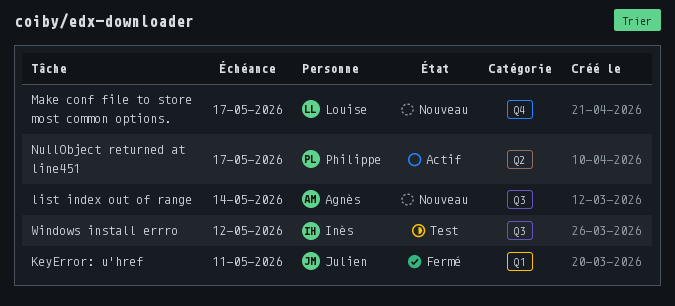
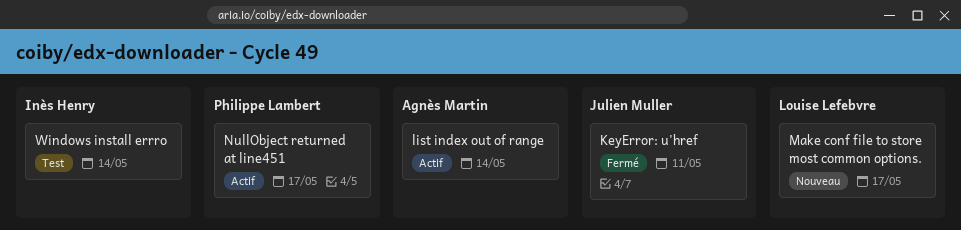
list index out of range, status: Nouveau -> Actif
Windows install errro, due: May 12 -> May 14

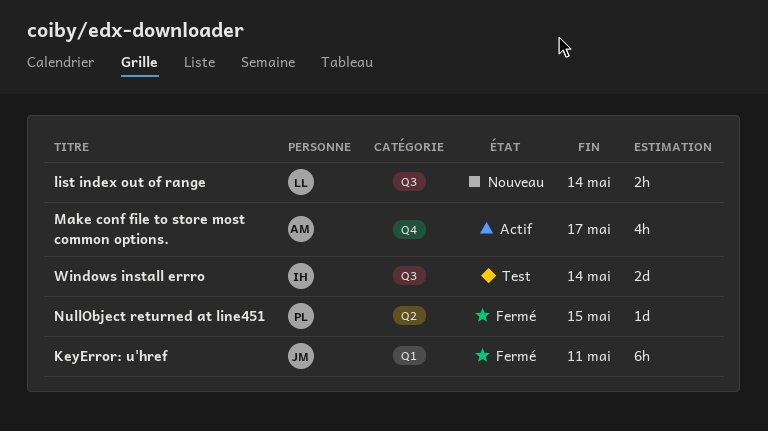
list index out of range, status: Actif -> Nouveau
list index out of range, owner: Agnès Martin -> Louise Lefebvre
Make conf file to store most common options., status: Nouveau -> Actif
Make conf file to store most common options., owner: Louise Lefebvre -> Agnès Martin
NullObject returned at line451, status: Actif -> Fermé
NullObject returned at line451, due: May 17 -> May 15

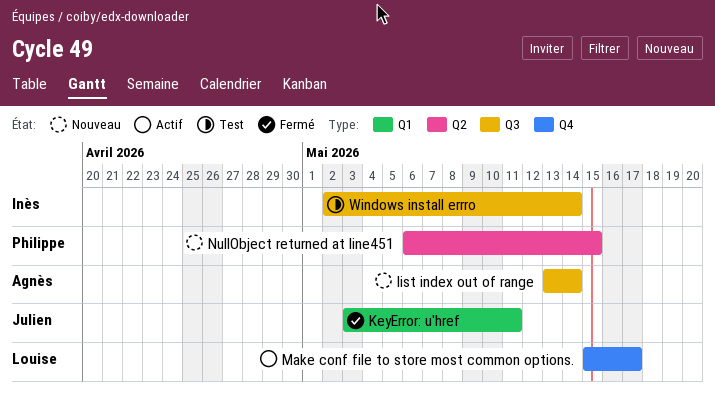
list index out of range, owner: Louise -> Agnès
Make conf file to store most common options., owner: Agnès -> Louise
NullObject returned at line451, status: Fermé -> Nouveau

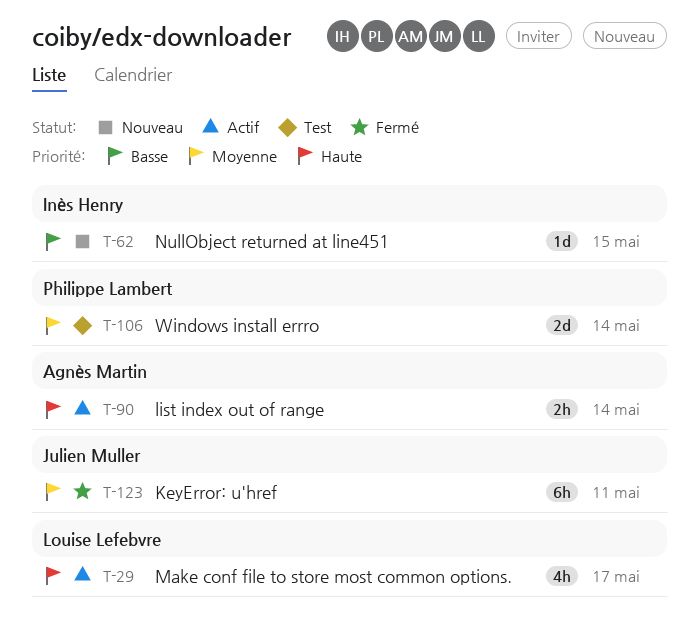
list index out of range, status: Nouveau -> Actif
NullObject returned at line451, owner: Philippe Lambert -> Inès Henry
Windows install errro, owner: Inès Henry -> Philippe Lambert

